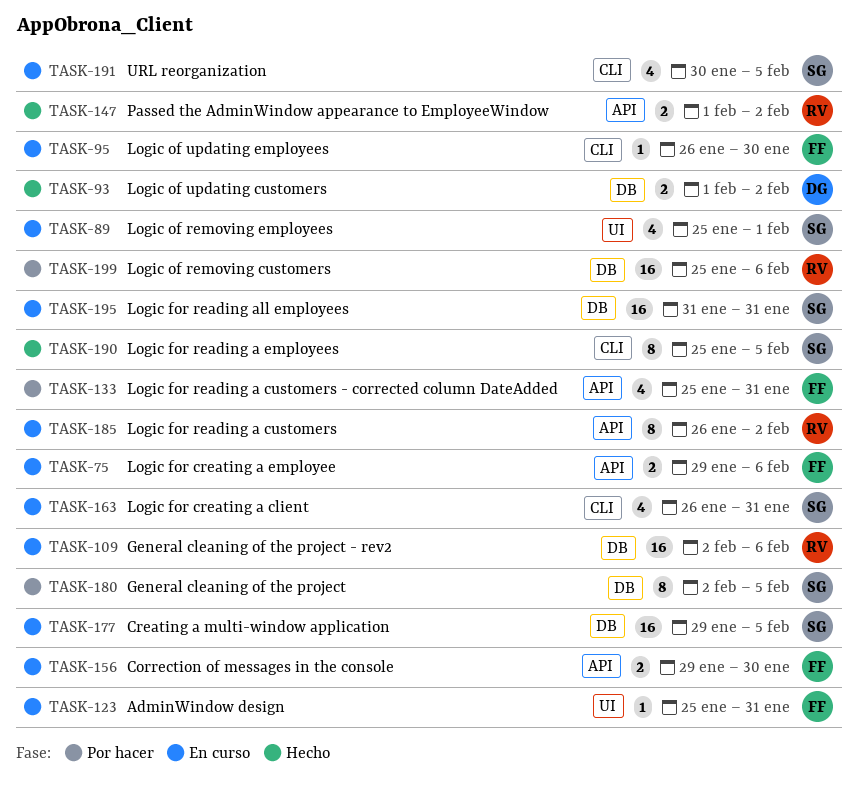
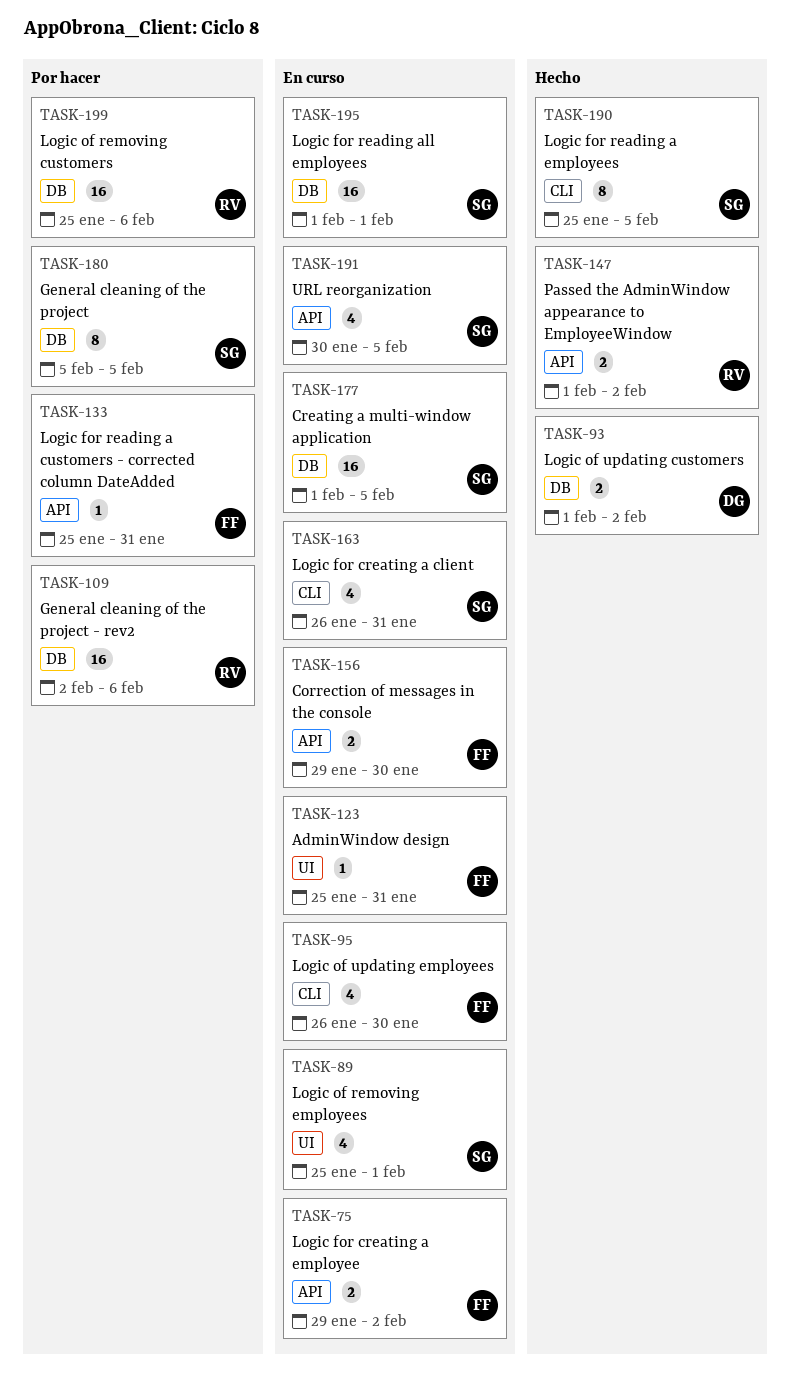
TASK-75, due: Feb 6 -> Feb 2
TASK-95, estimate: 1 -> 4
TASK-109, status: En curso -> Por hacer
TASK-133, estimate: 4 -> 1
TASK-177, start: Jan 29 -> Feb 1
TASK-180, start: Feb 2 -> Feb 5
TASK-185: present -> none
TASK-191, label: CLI -> API
TASK-195, start: Jan 31 -> Feb 1
TASK-195, due: Jan 31 -> Feb 1

